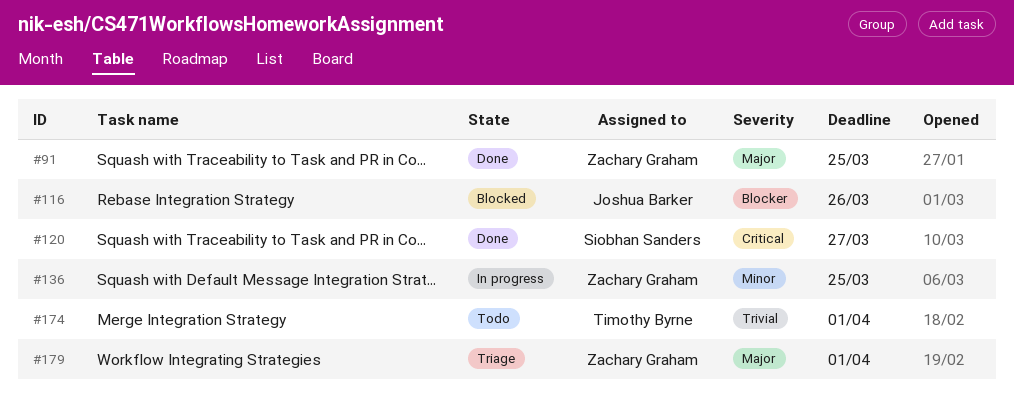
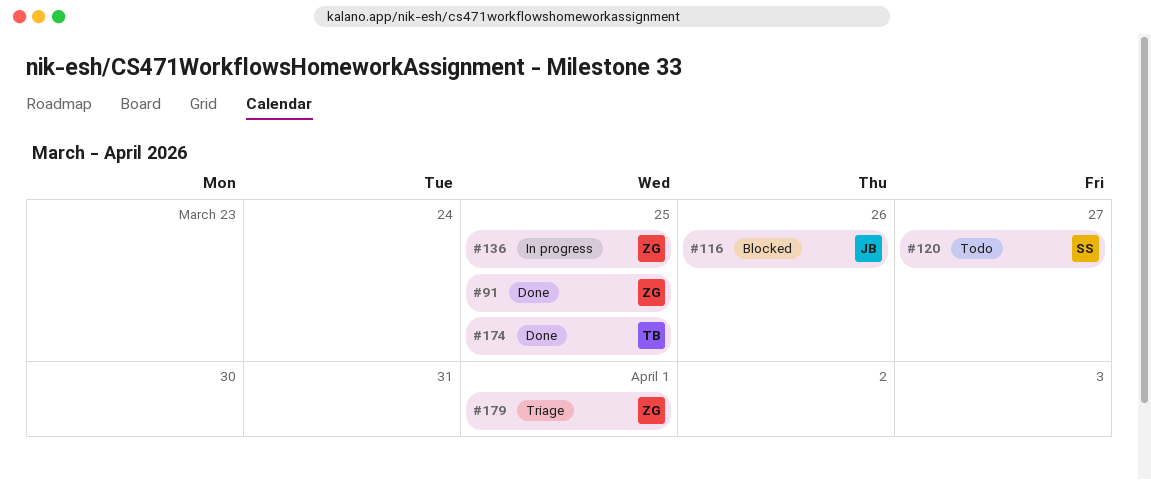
#120, status: Done -> Todo
#174, status: Todo -> Done
#174, due: Apr 1 -> Mar 25

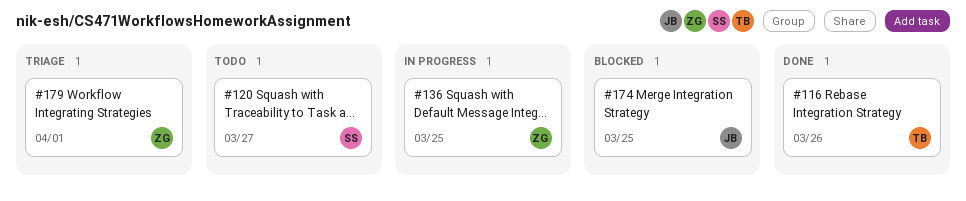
#91: present -> none
#116, status: Blocked -> Done
#116, owner: JB -> TB
#174, status: Done -> Blocked
#174, owner: TB -> JB

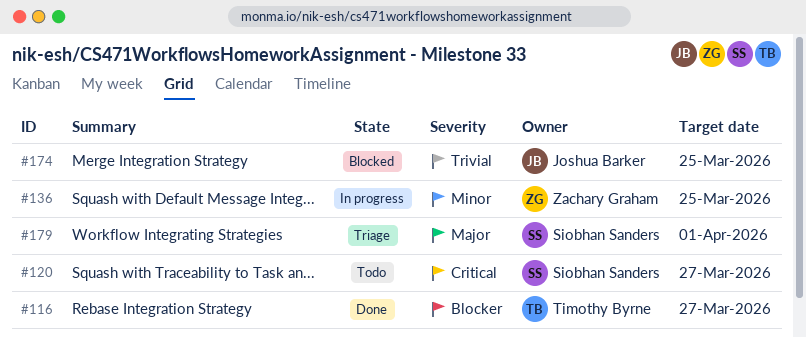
#116, due: Mar 26 -> Mar 27
#179, owner: Zachary Graham -> Siobhan Sanders

